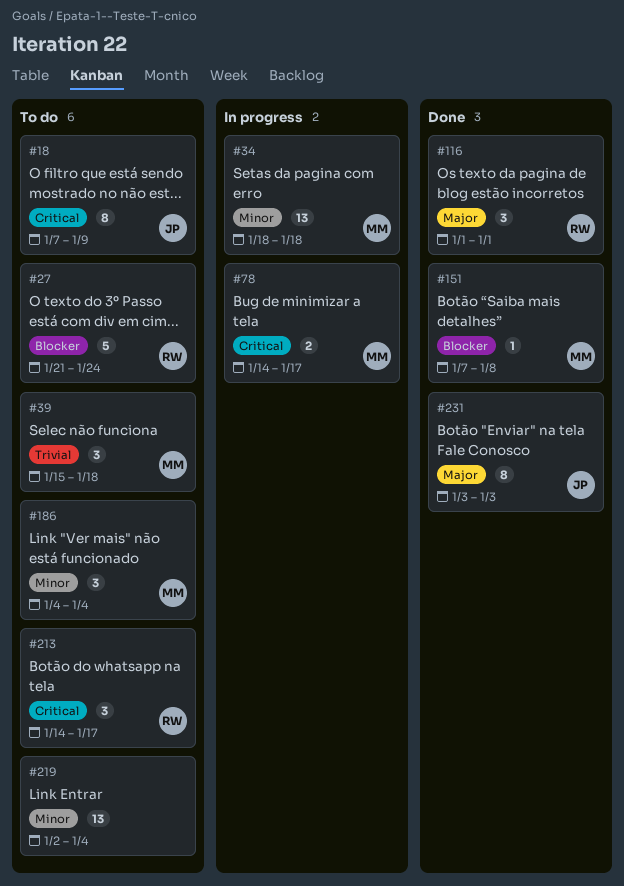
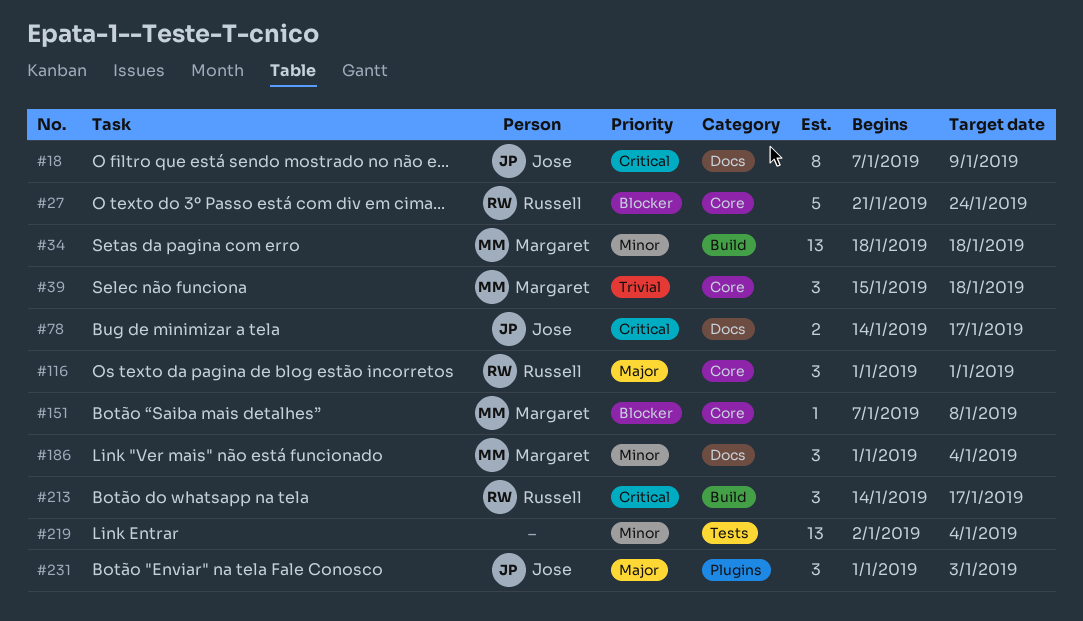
#78, owner: Margaret -> Jose
#186, start: Jan 4 -> Jan 1
#231, estimate: 8 -> 3
#231, start: Jan 3 -> Jan 1

